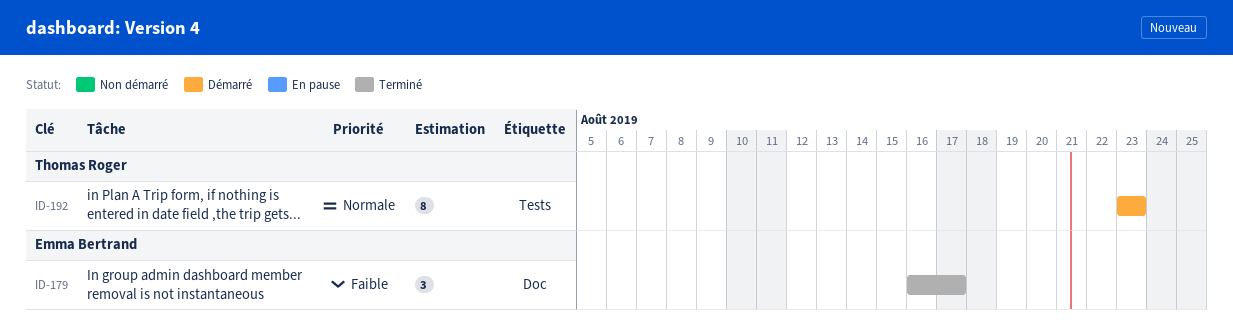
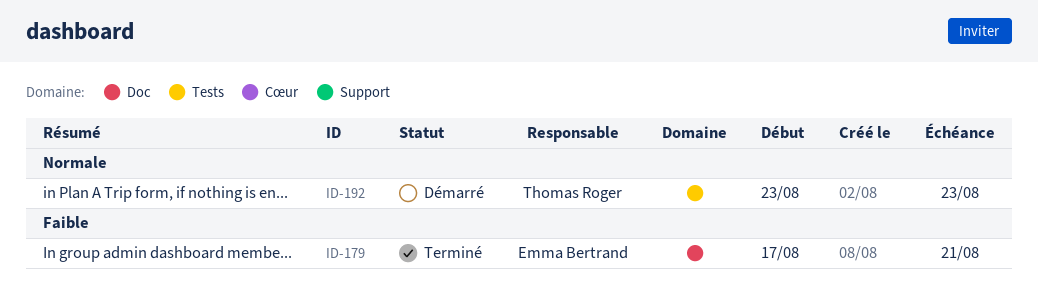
ID-179, start: Aug 16 -> Aug 17
ID-179, due: Aug 17 -> Aug 21

